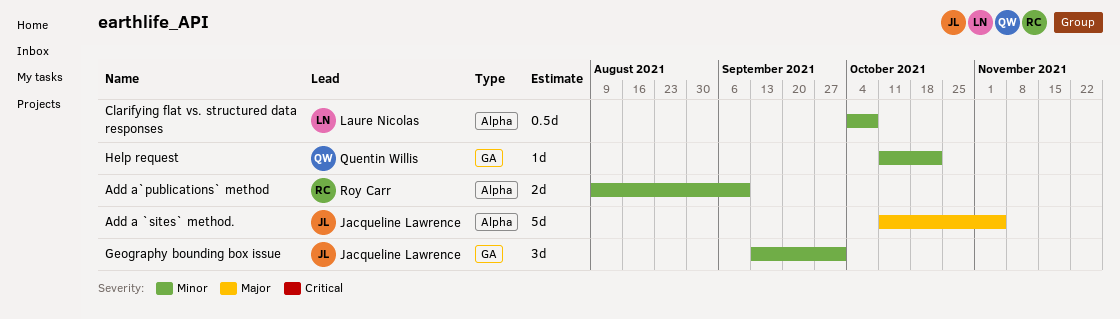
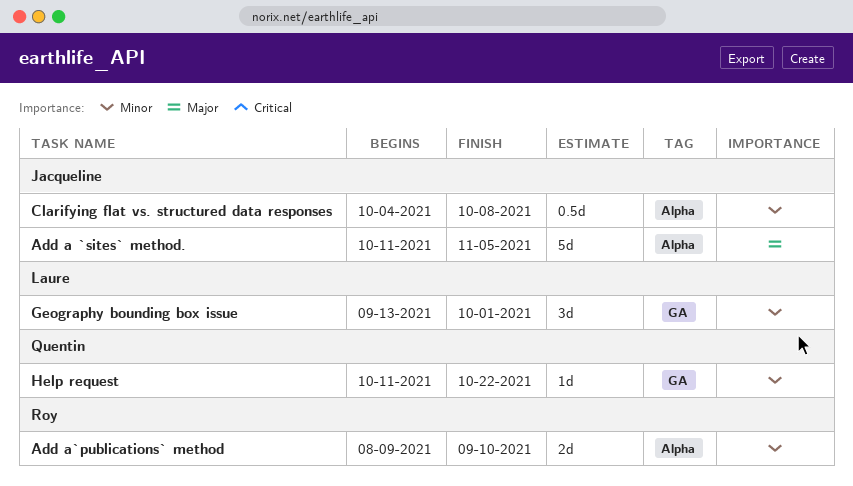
Clarifying flat vs. structured data responses, owner: Laure Nicolas -> Jacqueline Lawrence
Geography bounding box issue, owner: Jacqueline Lawrence -> Laure Nicolas

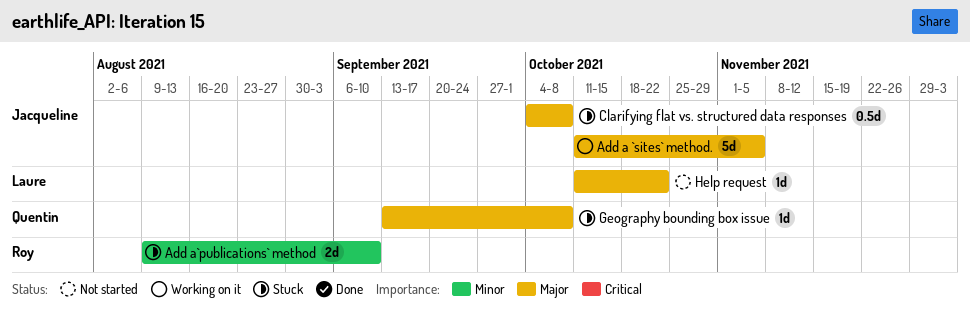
Clarifying flat vs. structured data responses, priority: Minor -> Major
Geography bounding box issue, owner: Laure -> Quentin
Geography bounding box issue, priority: Minor -> Major
Geography bounding box issue, estimate: 3d -> 1d
Geography bounding box issue, due: Oct 1 -> Oct 8
Help request, owner: Quentin -> Laure
Help request, priority: Minor -> Major

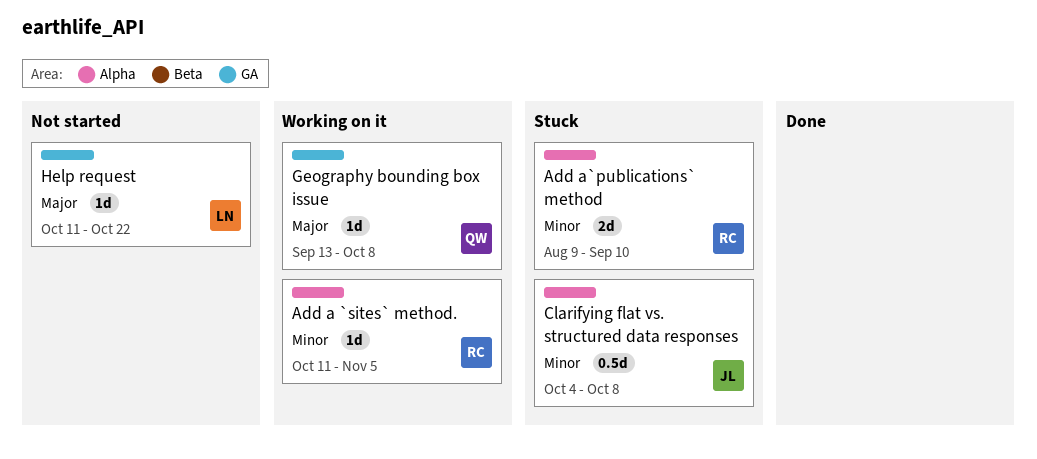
Add a `sites` method., owner: Jacqueline -> Roy
Add a `sites` method., priority: Major -> Minor
Add a `sites` method., estimate: 5d -> 1d
Clarifying flat vs. structured data responses, priority: Major -> Minor
Geography bounding box issue, status: Stuck -> Working on it

